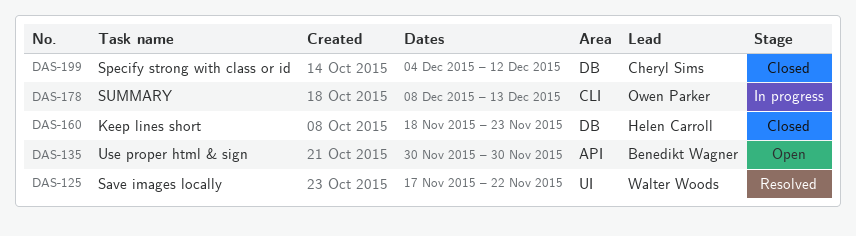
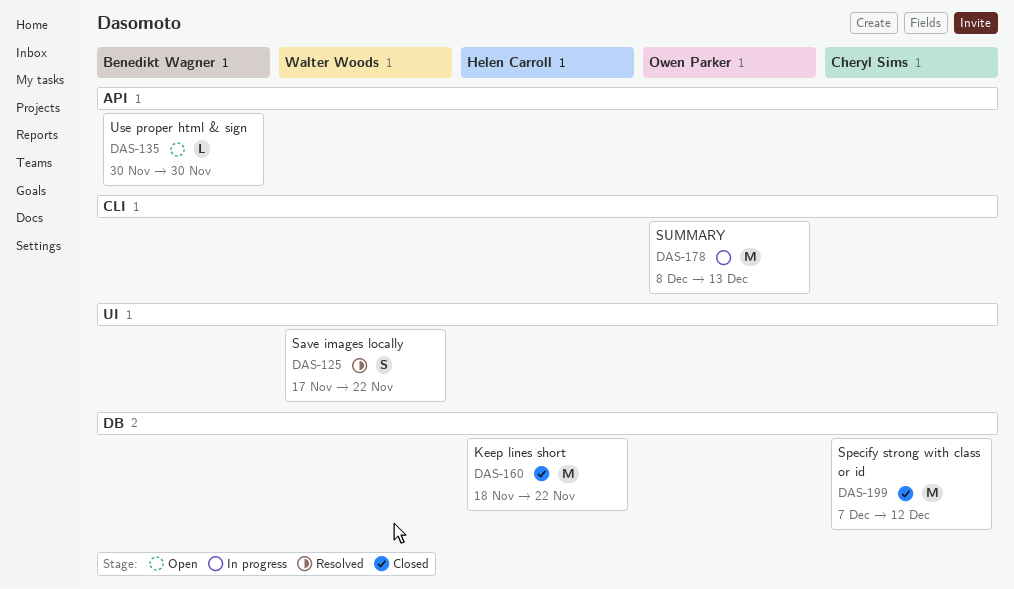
DAS-160, due: Nov 23 -> Nov 22
DAS-199, start: Dec 4 -> Dec 7

